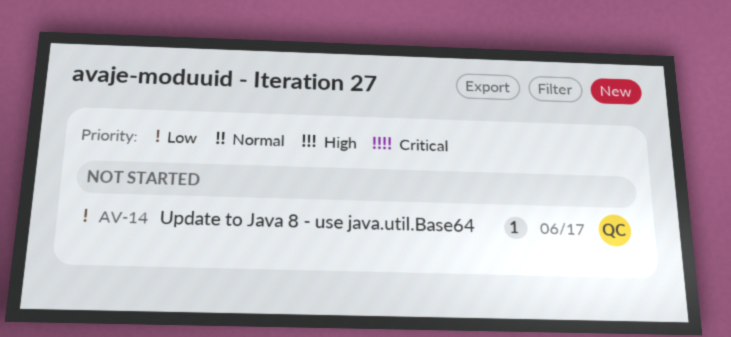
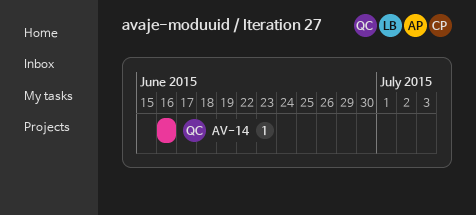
AV-14, due: Jun 17 -> Jun 16

